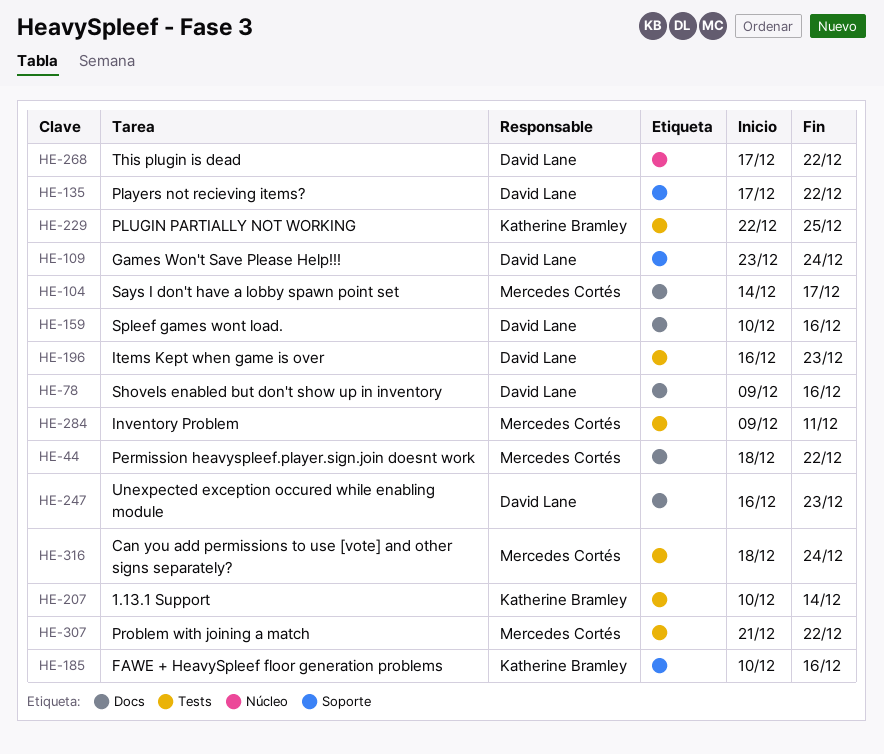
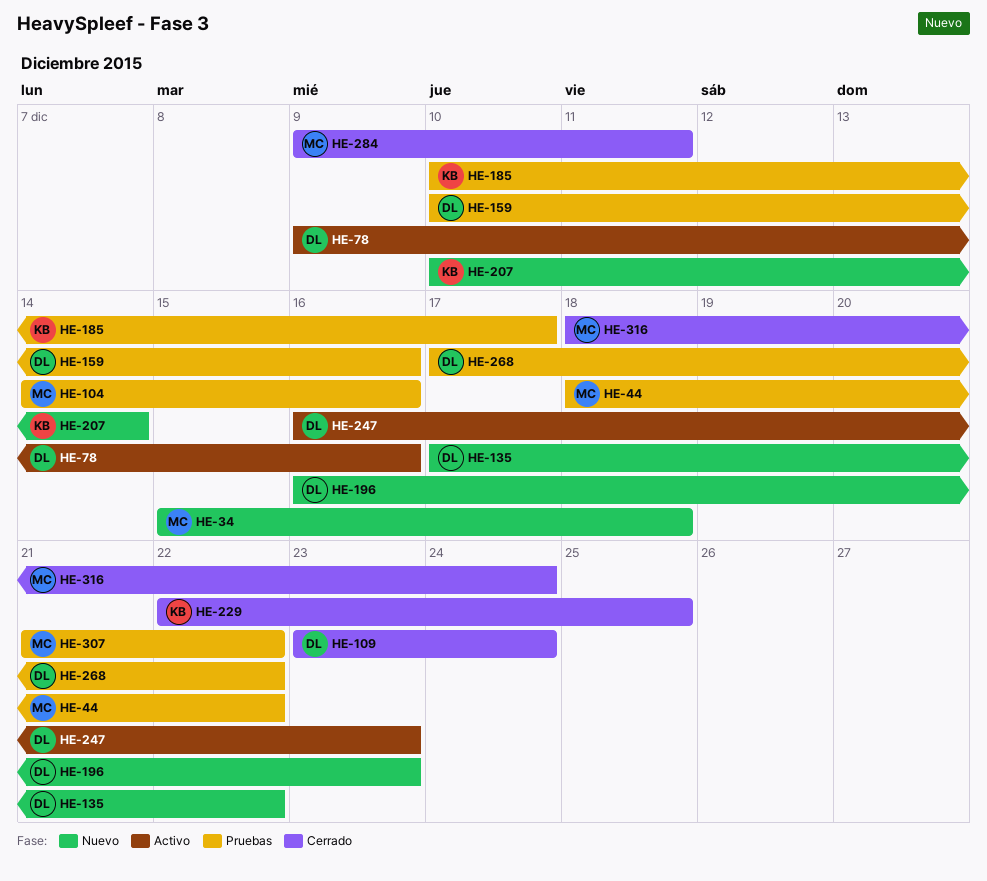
HE-34: none -> present
HE-104, due: Dec 17 -> Dec 16
HE-185, due: Dec 16 -> Dec 17

